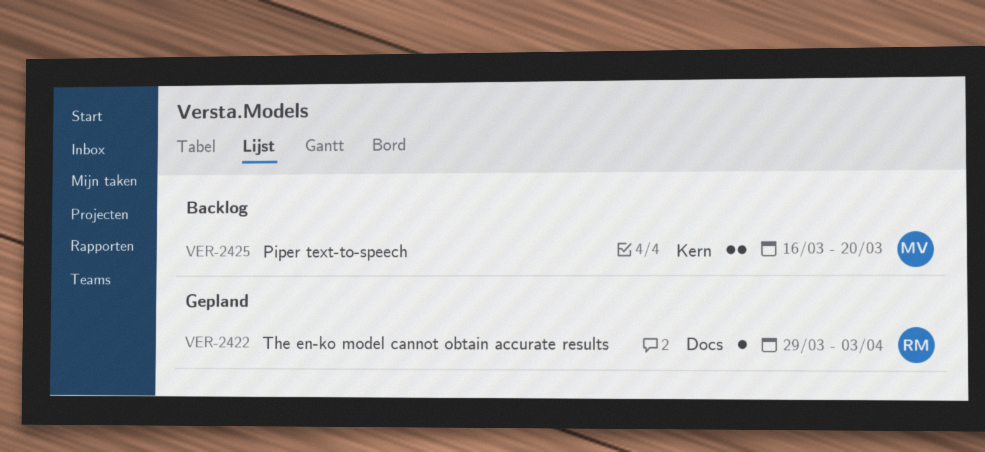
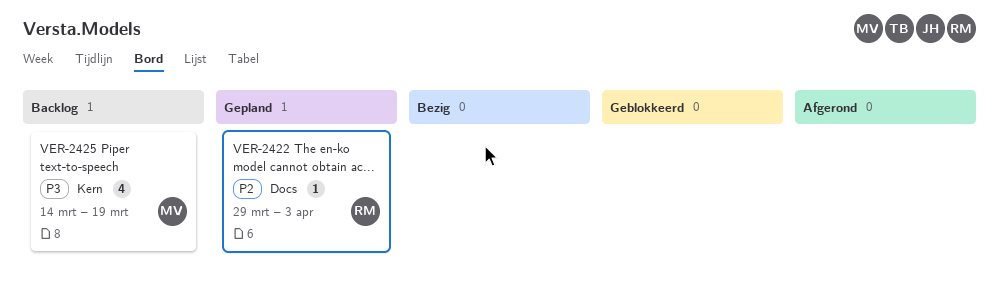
VER-2425, estimate: 2 -> 4
VER-2425, start: Mar 16 -> Mar 14
VER-2425, due: Mar 20 -> Mar 19

